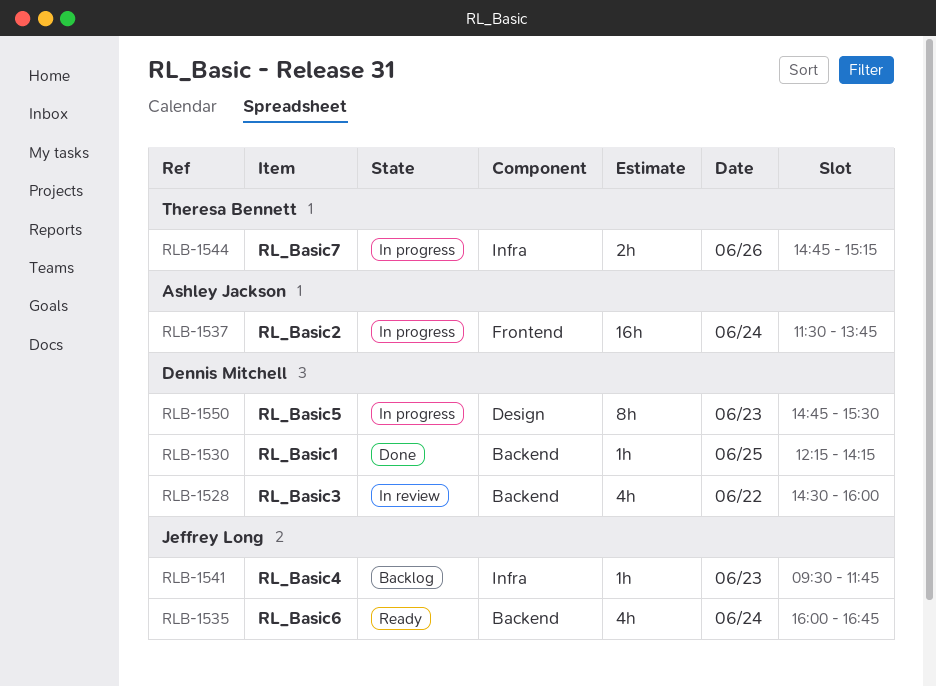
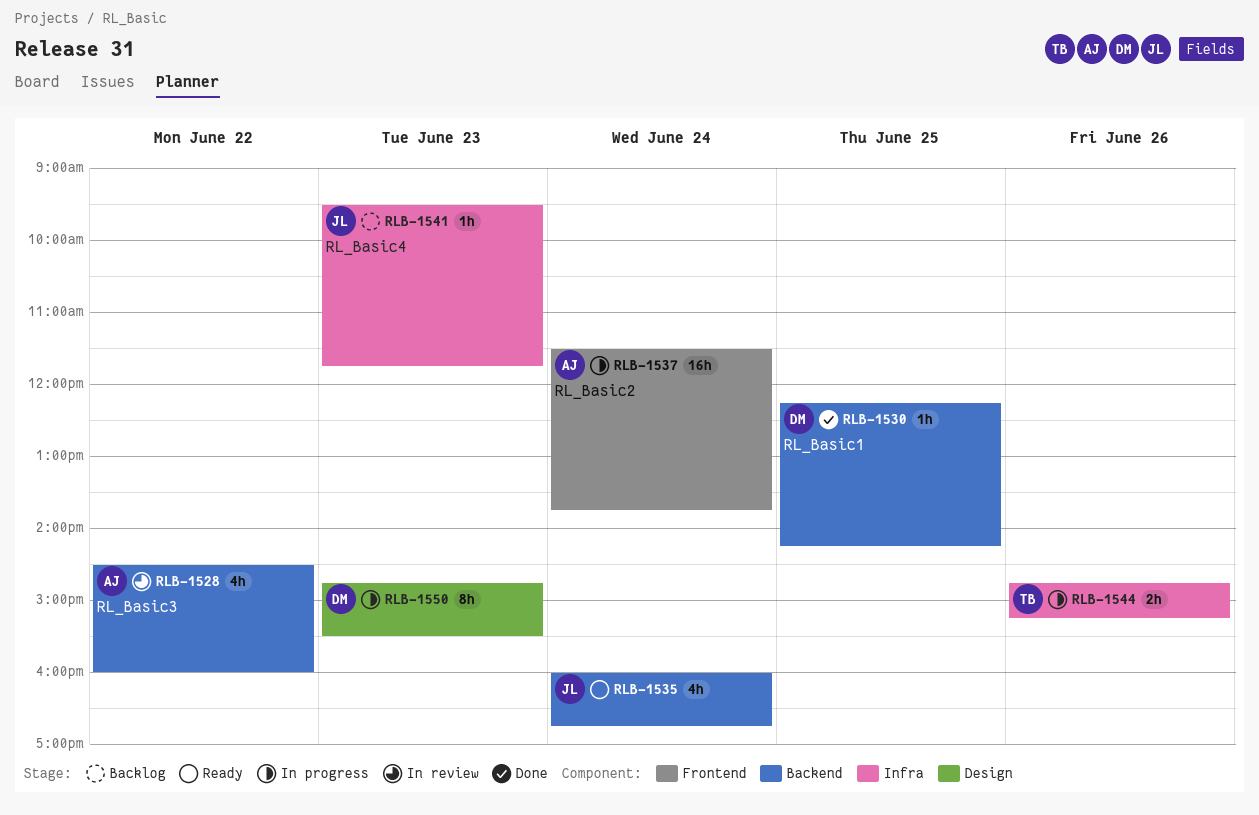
RLB-1528, owner: Dennis Mitchell -> Ashley Jackson

